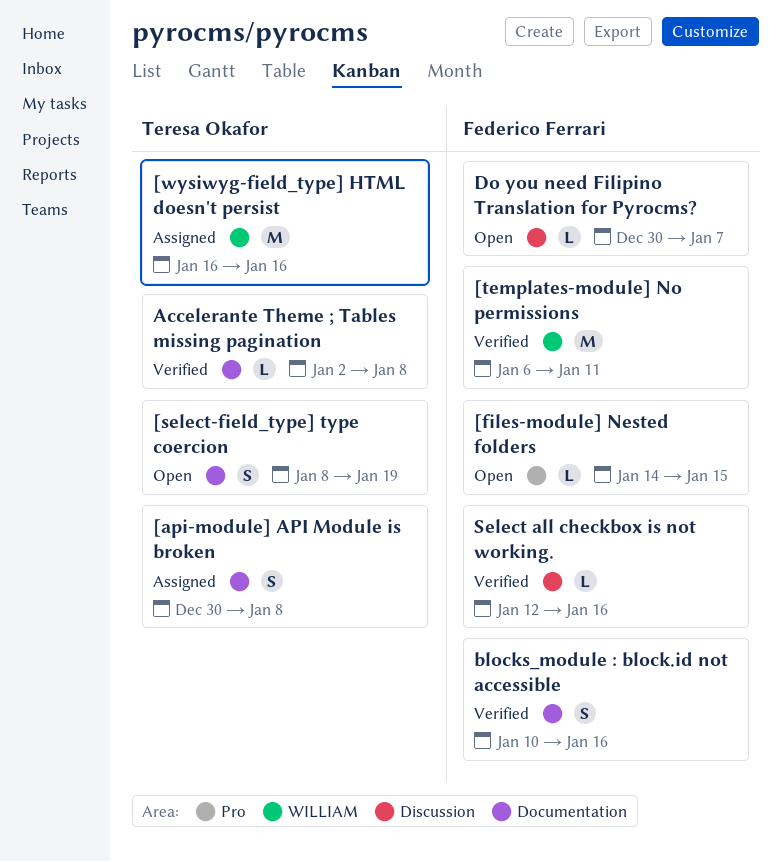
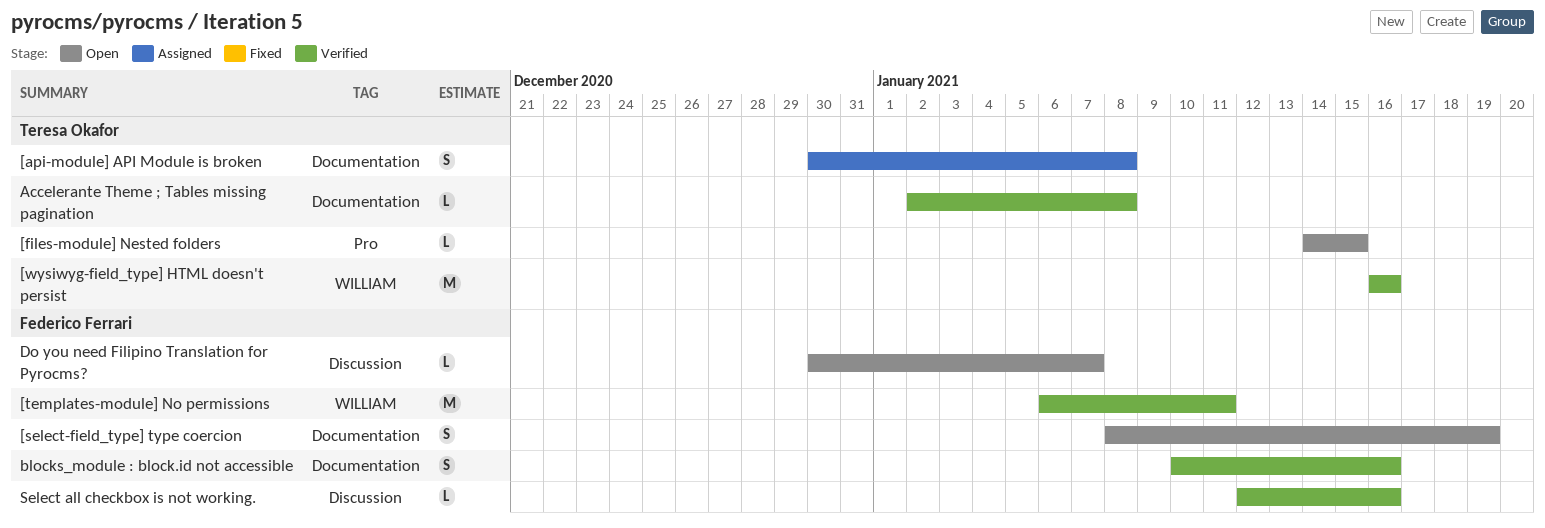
[files-module] Nested folders, owner: Federico Ferrari -> Teresa Okafor
[select-field_type] type coercion, owner: Teresa Okafor -> Federico Ferrari
[wysiwyg-field_type] HTML doesn't persist, status: Assigned -> Verified

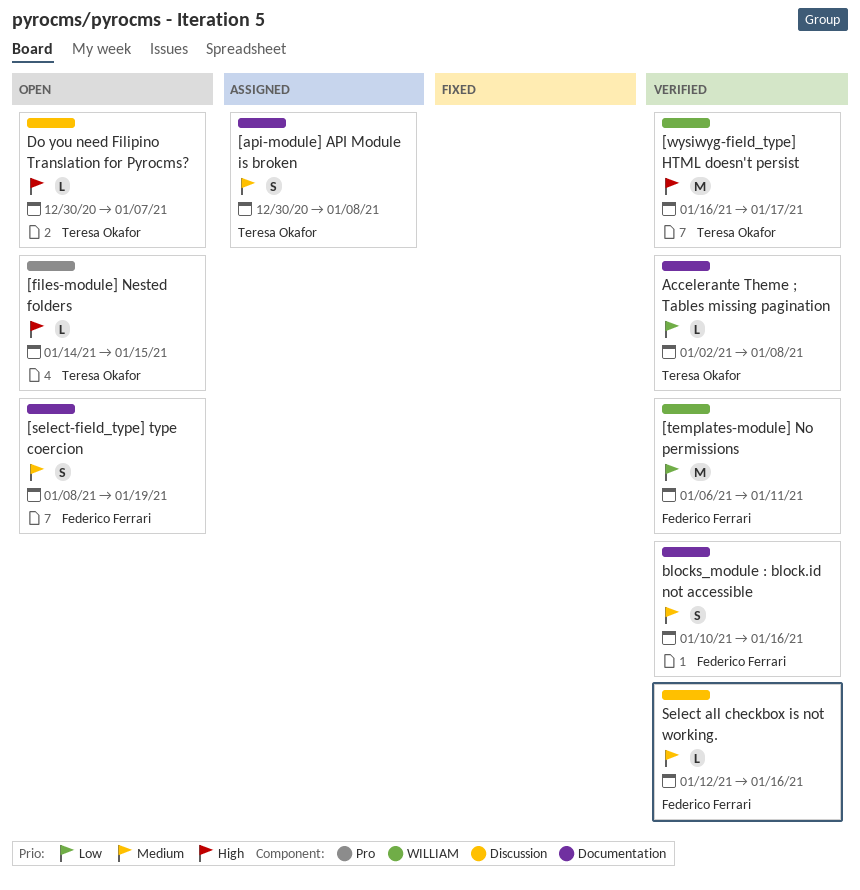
[wysiwyg-field_type] HTML doesn't persist, due: Jan 16 -> Jan 17
Do you need Filipino Translation for Pyrocms?, owner: Federico Ferrari -> Teresa Okafor

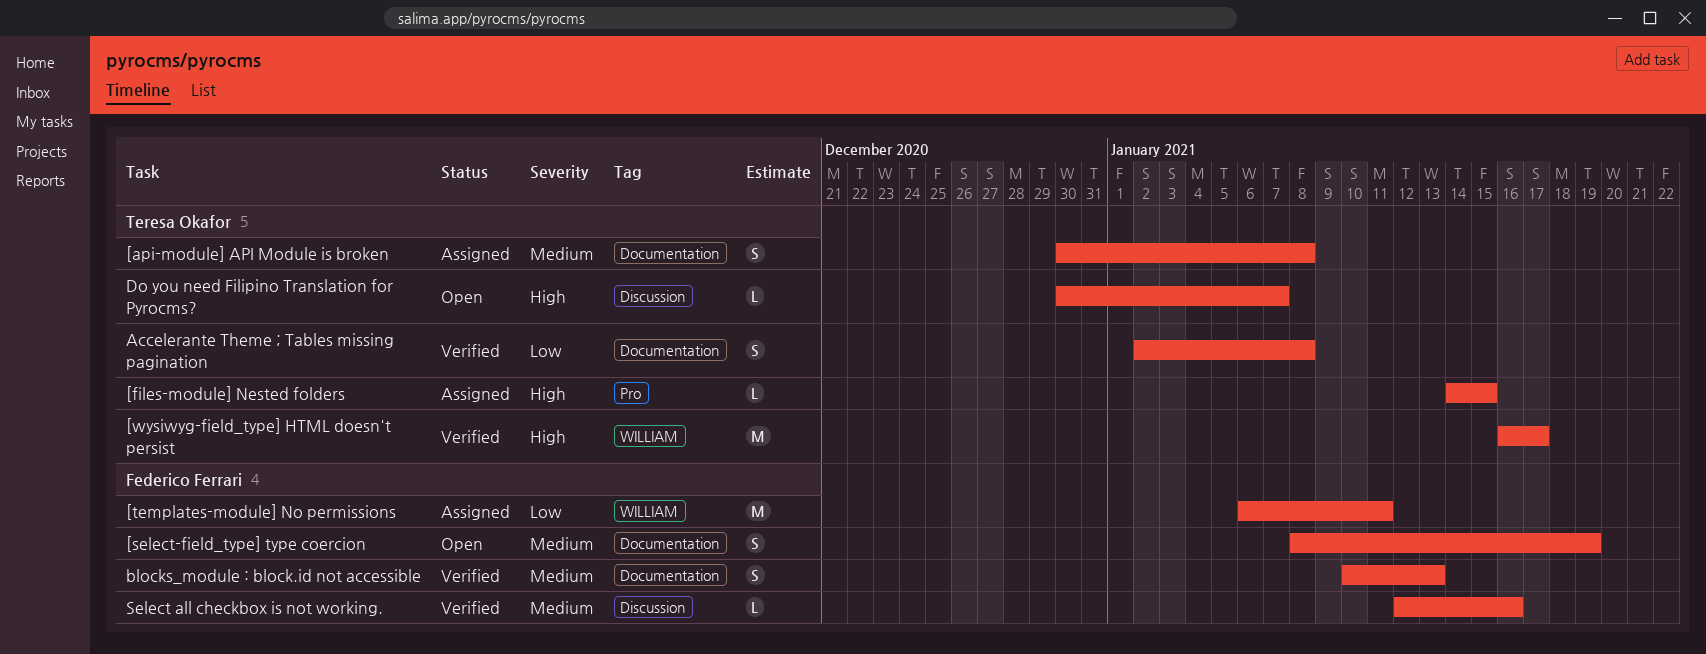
[files-module] Nested folders, status: Open -> Assigned
[templates-module] No permissions, status: Verified -> Assigned
Accelerante Theme ; Tables missing pagination, estimate: L -> S
blocks_module : block.id not accessible, due: Jan 16 -> Jan 13

